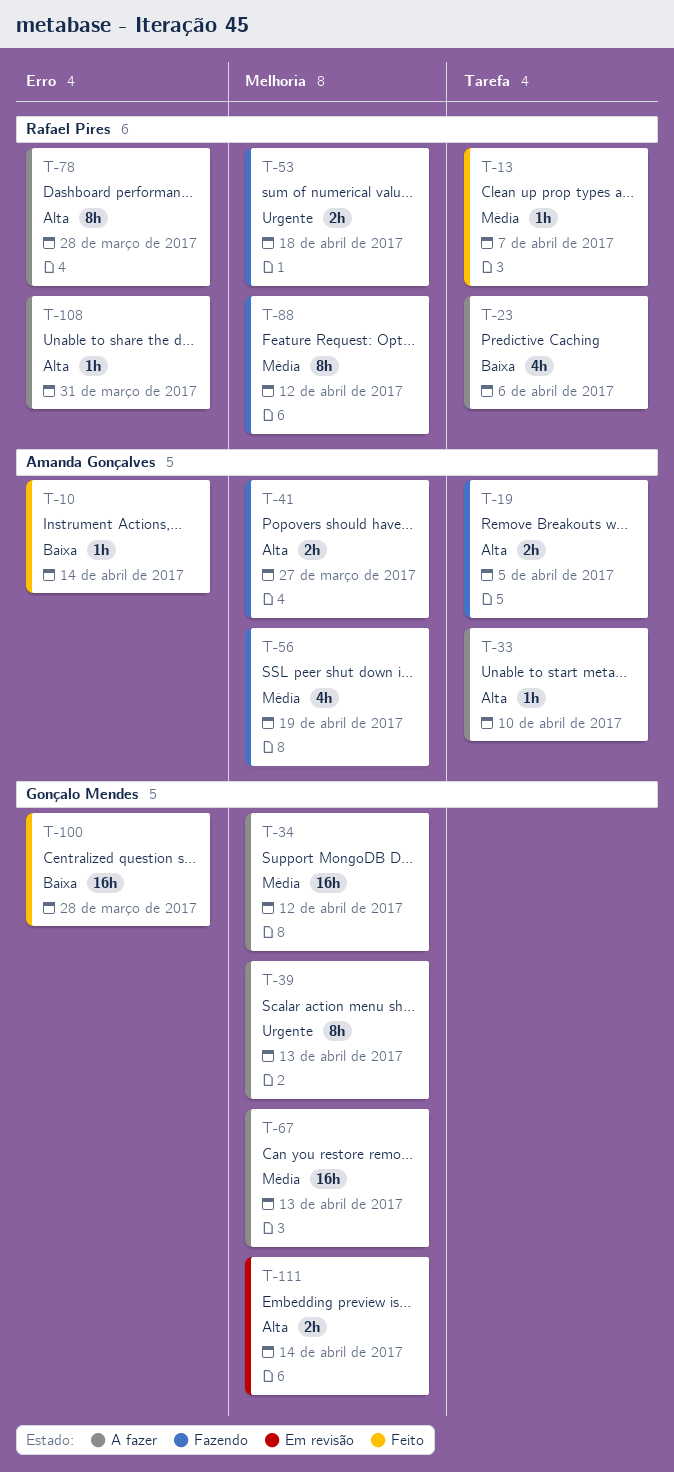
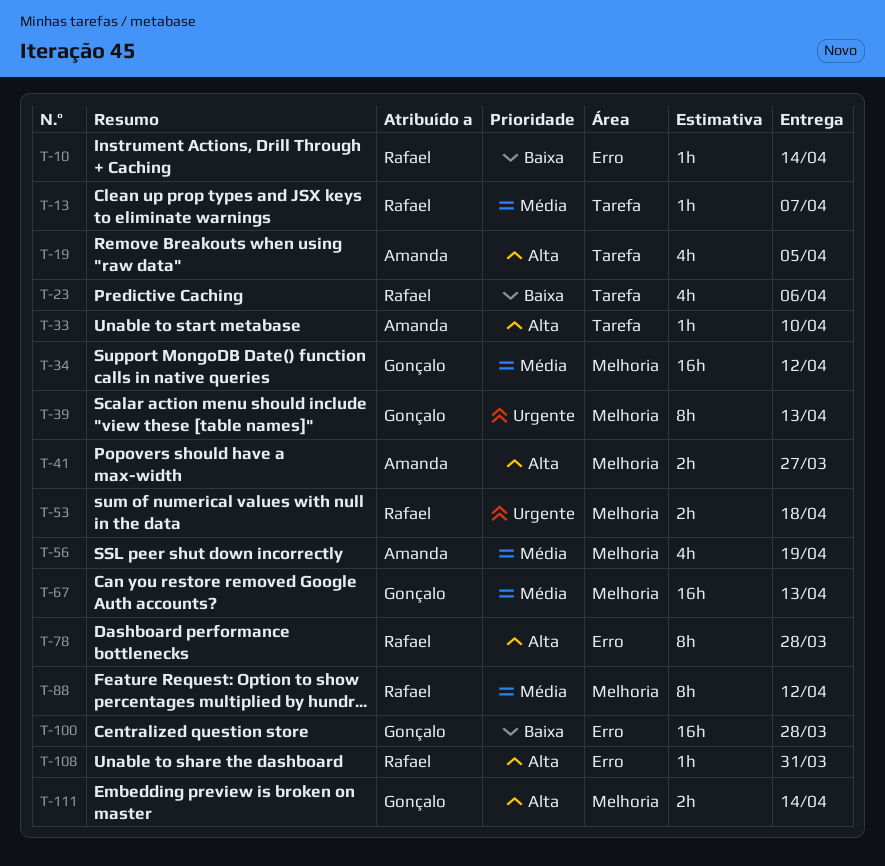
T-10, owner: Amanda Gonçalves -> Rafael Pires
T-19, estimate: 2h -> 4h

